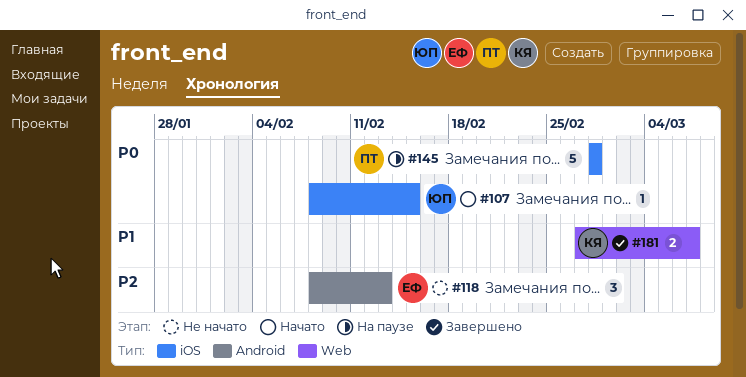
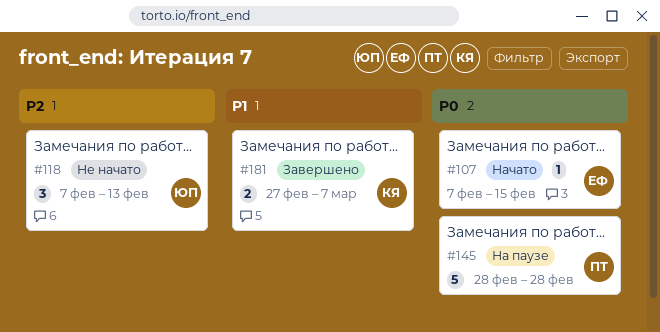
#107, owner: ЮП -> ЕФ
#107, start: Feb 8 -> Feb 7
#118, owner: ЕФ -> ЮП
#118, start: Feb 8 -> Feb 7

